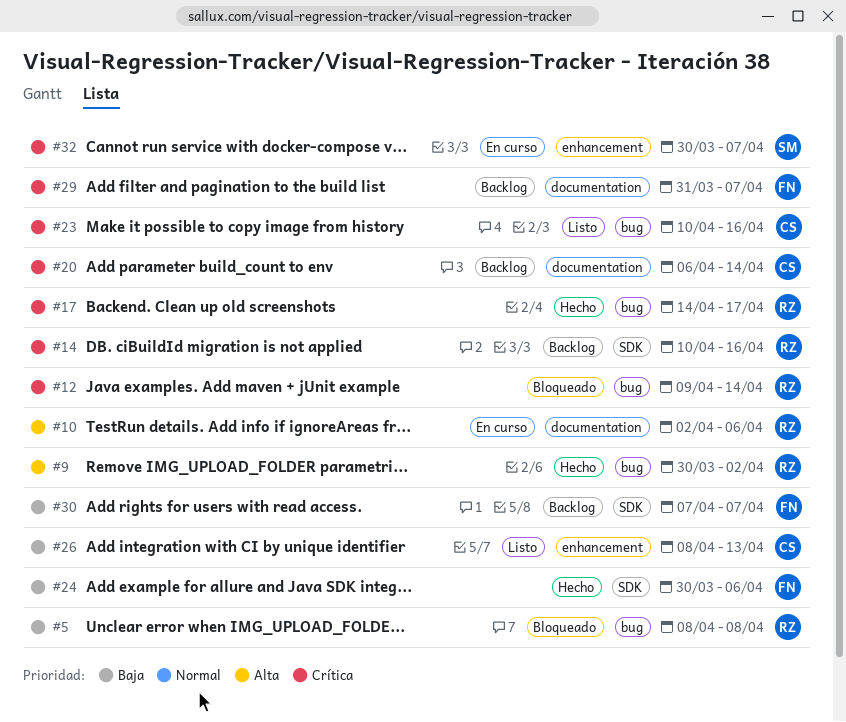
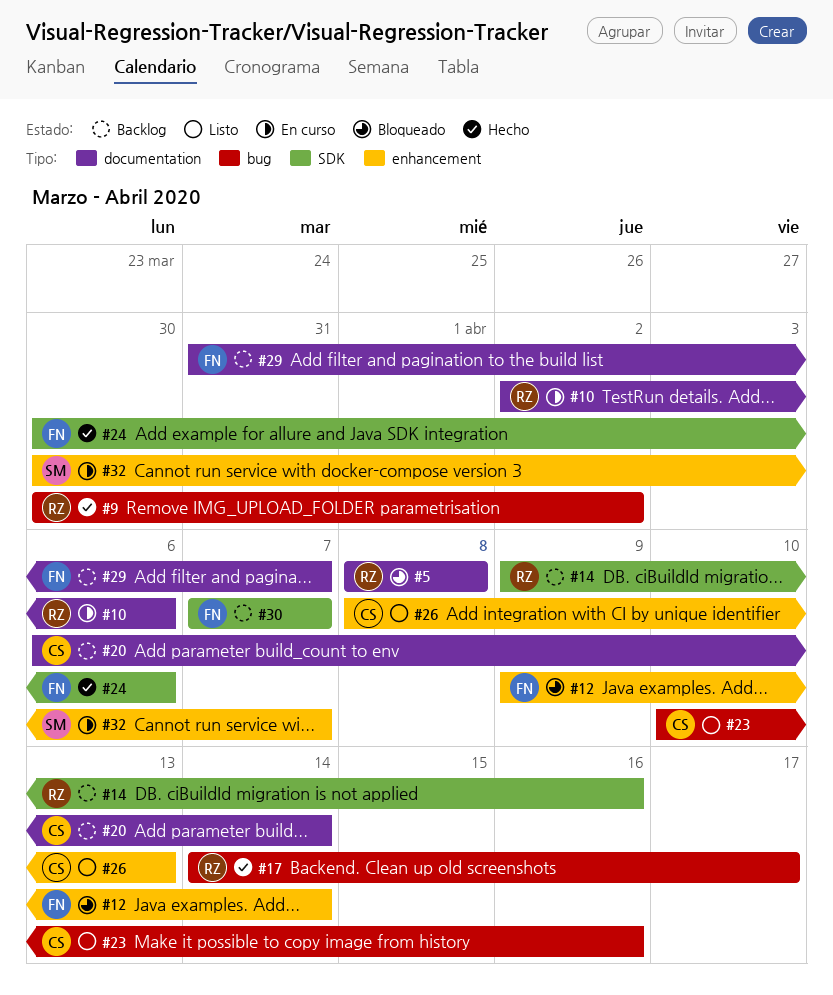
#5, label: bug -> documentation
#12, owner: RZ -> FN
#12, label: bug -> enhancement
#14, start: Apr 10 -> Apr 9

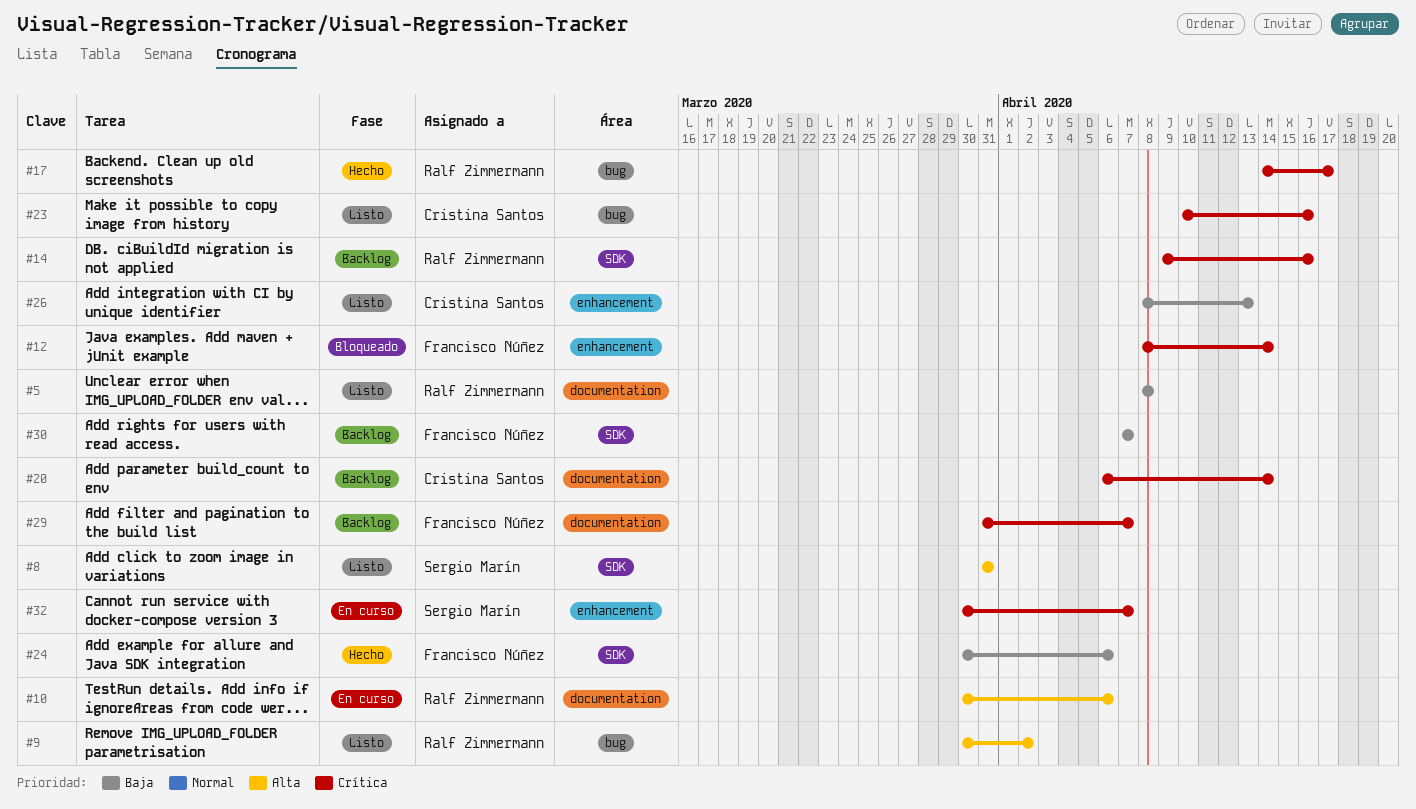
#5, status: Bloqueado -> Listo
#8: none -> present
#9, status: Hecho -> Listo
#10, start: Apr 2 -> Mar 30
#12, start: Apr 9 -> Apr 8

